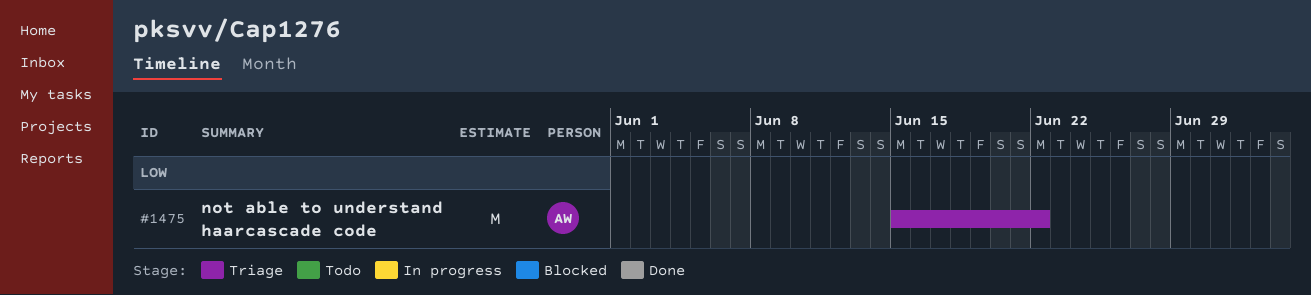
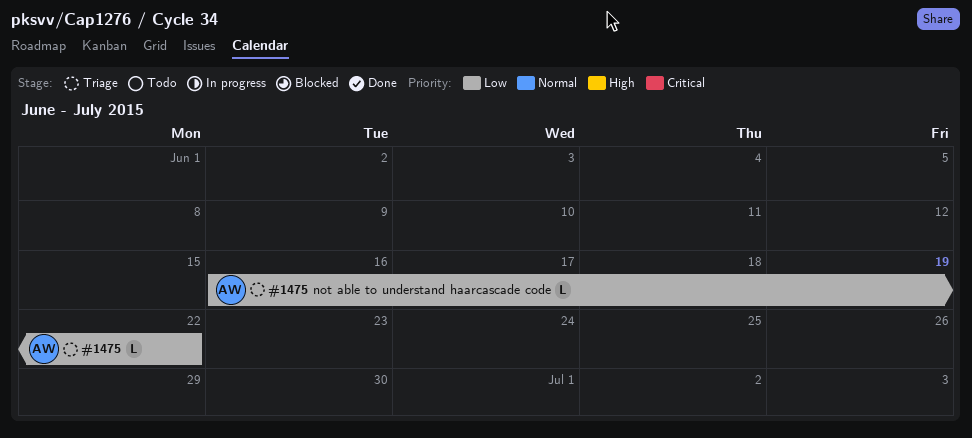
#1475, estimate: M -> L
#1475, start: Jun 15 -> Jun 16

